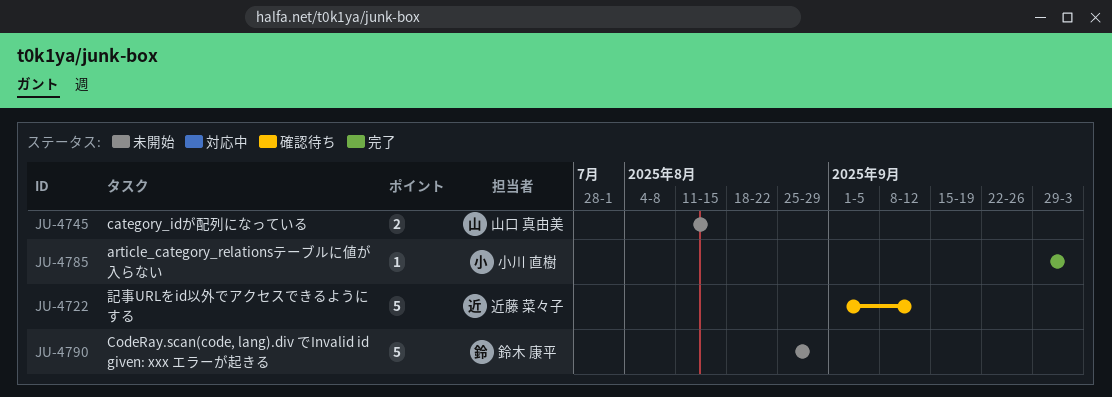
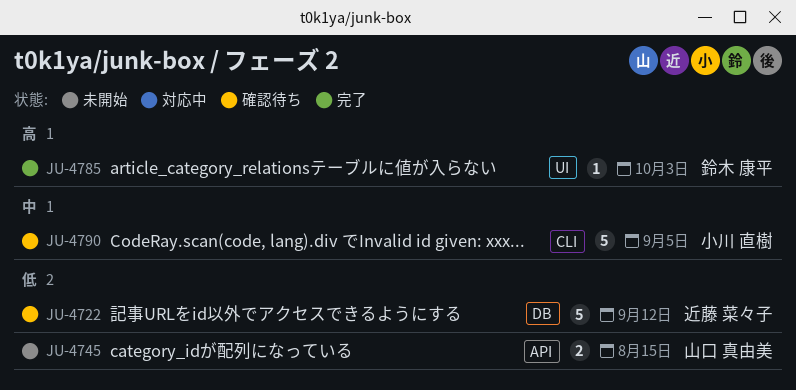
JU-4785, owner: 小川 直樹 -> 鈴木 康平
JU-4790, status: 未開始 -> 確認待ち
JU-4790, owner: 鈴木 康平 -> 小川 直樹
JU-4790, due: Aug 29 -> Sep 5

